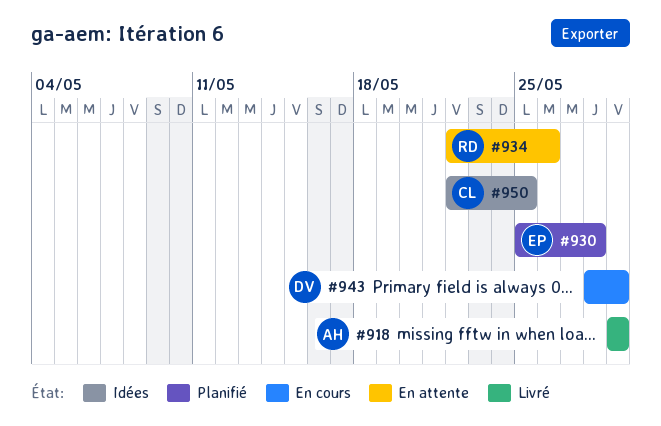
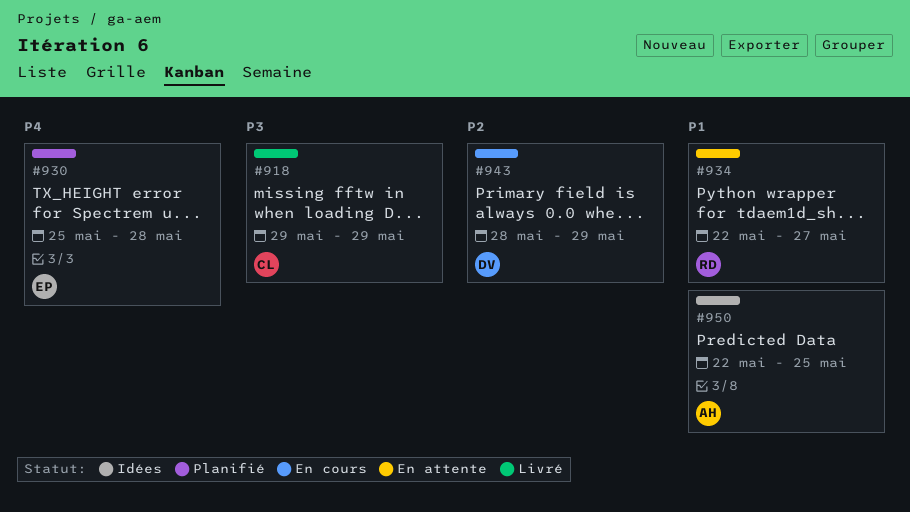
#918, owner: AH -> CL
#934, due: May 26 -> May 27
#950, owner: CL -> AH

